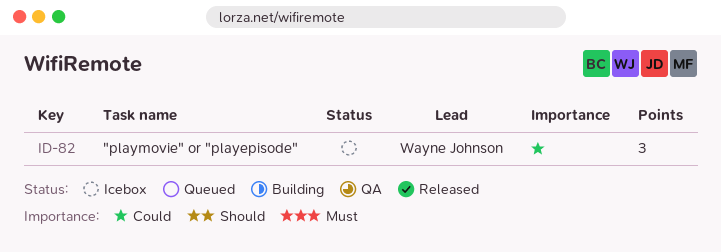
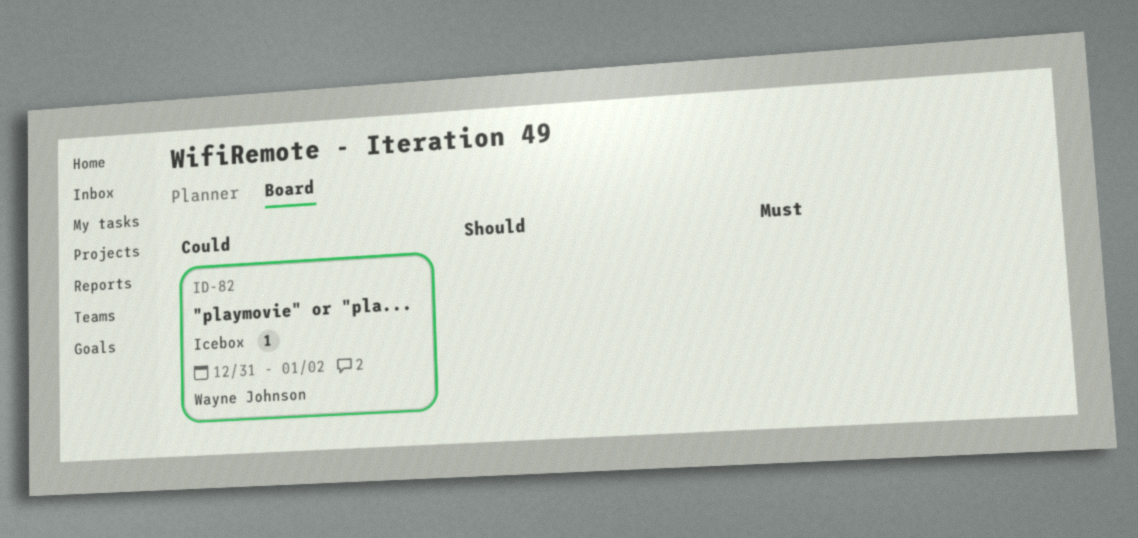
ID-82, estimate: 3 -> 1

